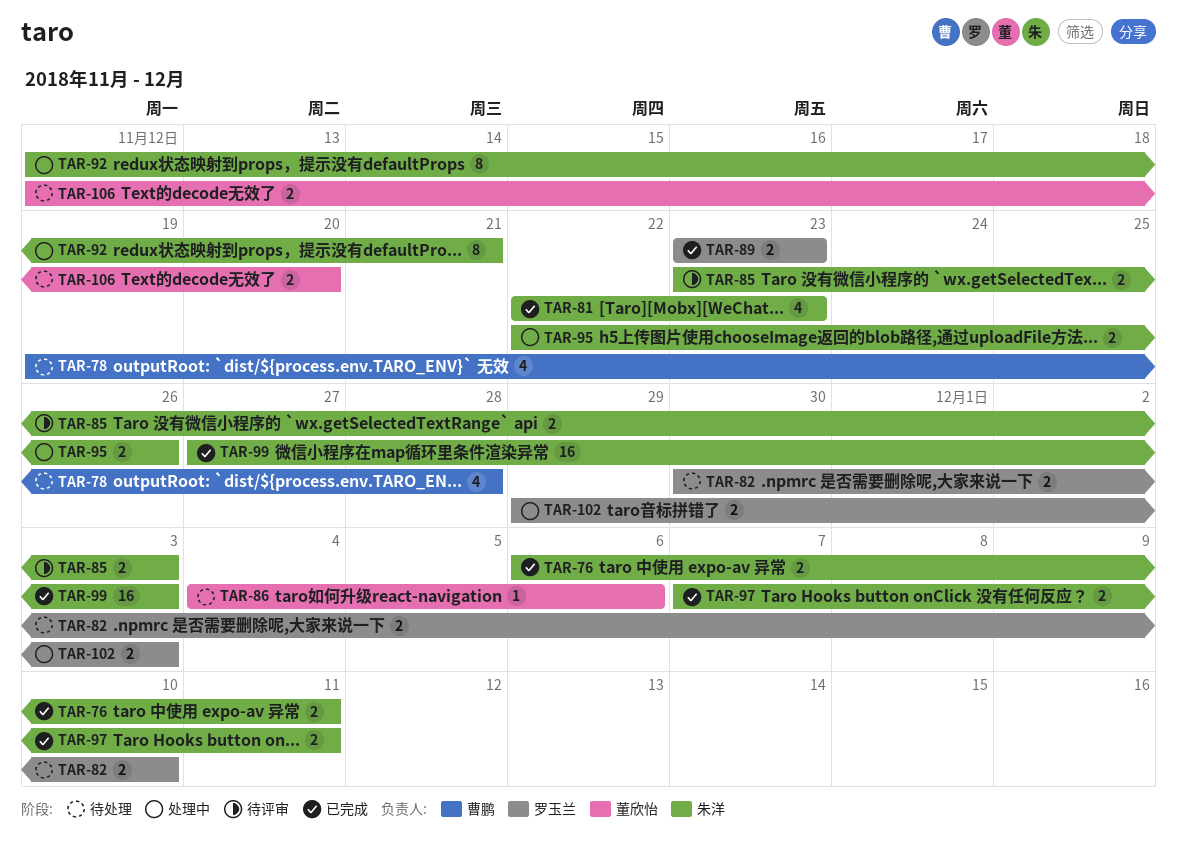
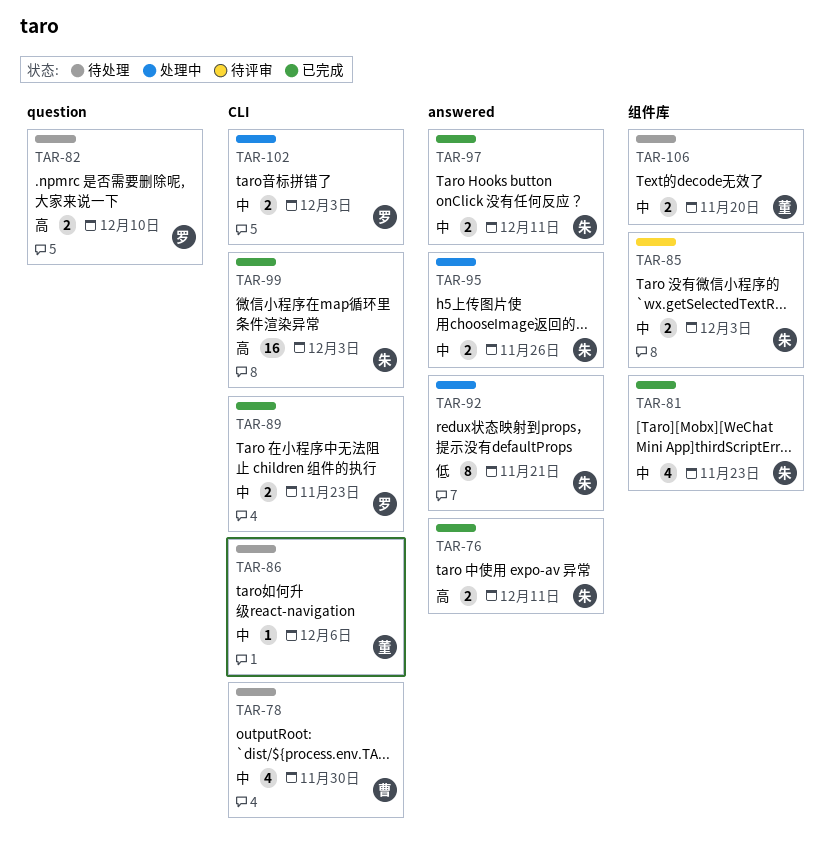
TAR-78, due: Nov 28 -> Nov 30

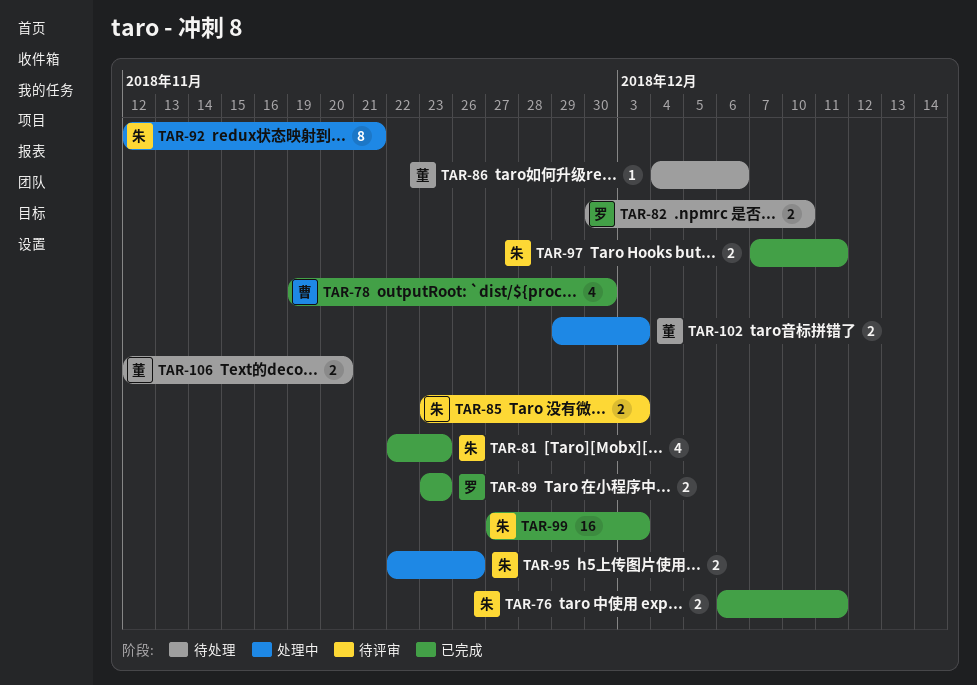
TAR-78, status: 待处理 -> 已完成
TAR-102, owner: 罗 -> 董

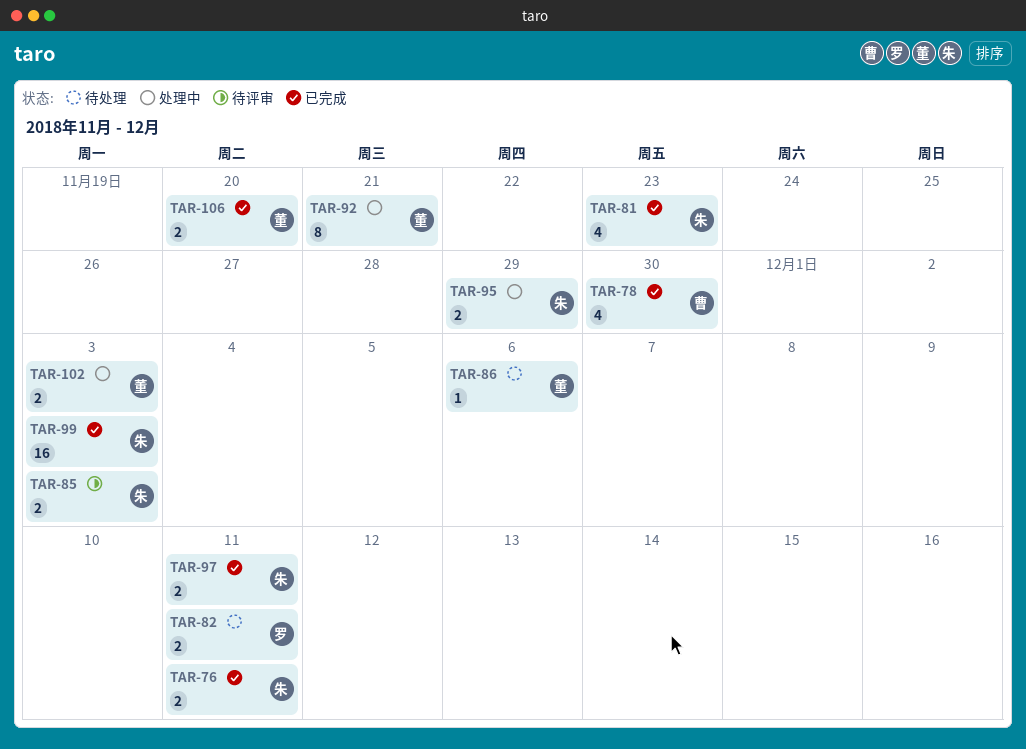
TAR-82, due: Dec 10 -> Dec 11
TAR-89: present -> none
TAR-92, owner: 朱 -> 董
TAR-95, due: Nov 26 -> Nov 29
TAR-106, status: 待处理 -> 已完成

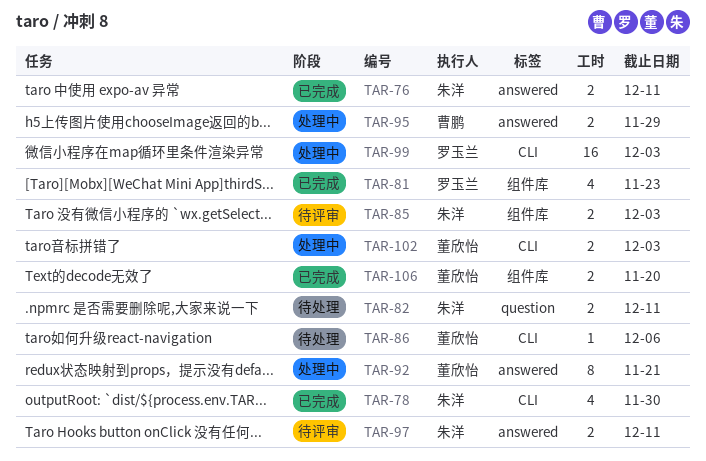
TAR-78, owner: 曹鹏 -> 朱洋
TAR-81, owner: 朱洋 -> 罗玉兰
TAR-82, owner: 罗玉兰 -> 朱洋
TAR-95, owner: 朱洋 -> 曹鹏
TAR-97, status: 已完成 -> 待评审
TAR-99, status: 已完成 -> 处理中
TAR-99, owner: 朱洋 -> 罗玉兰

